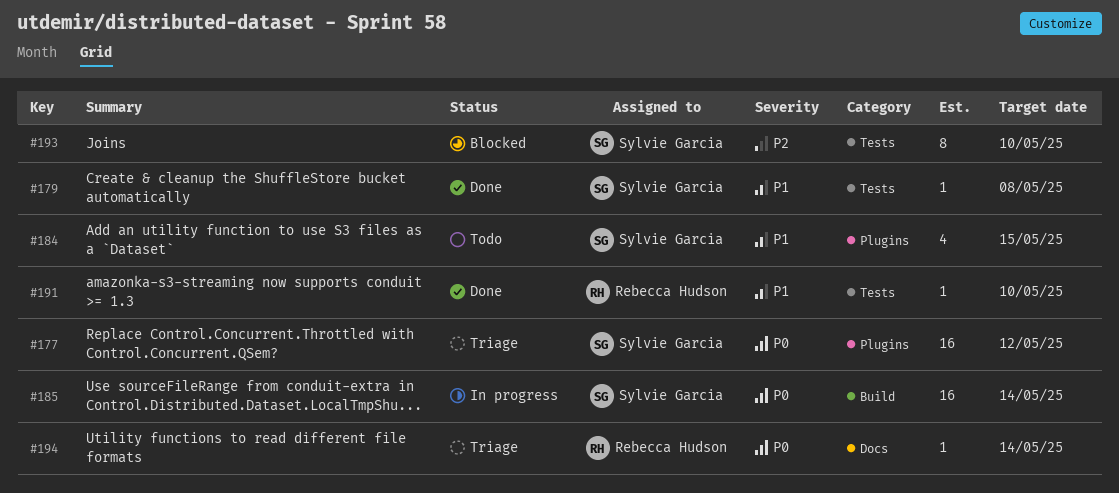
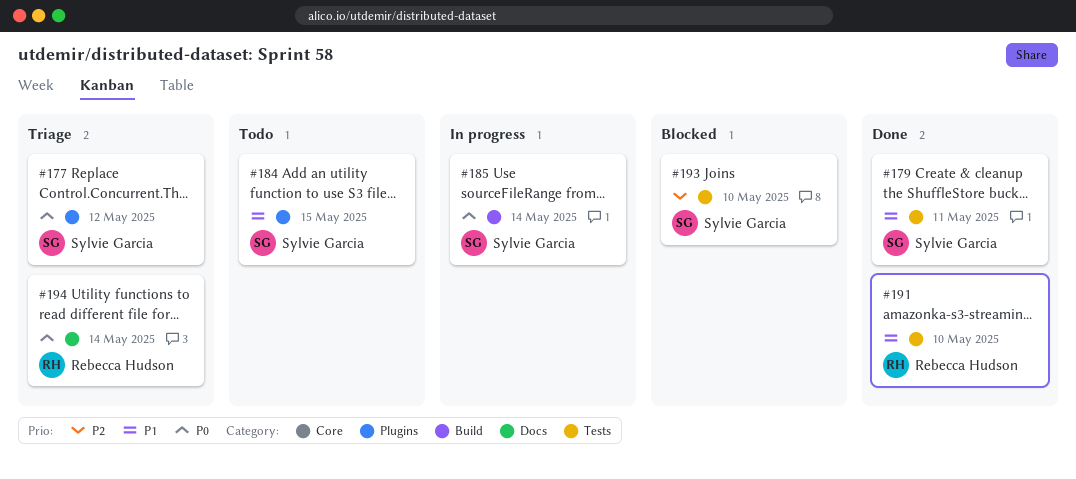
#179, due: May 8 -> May 11

